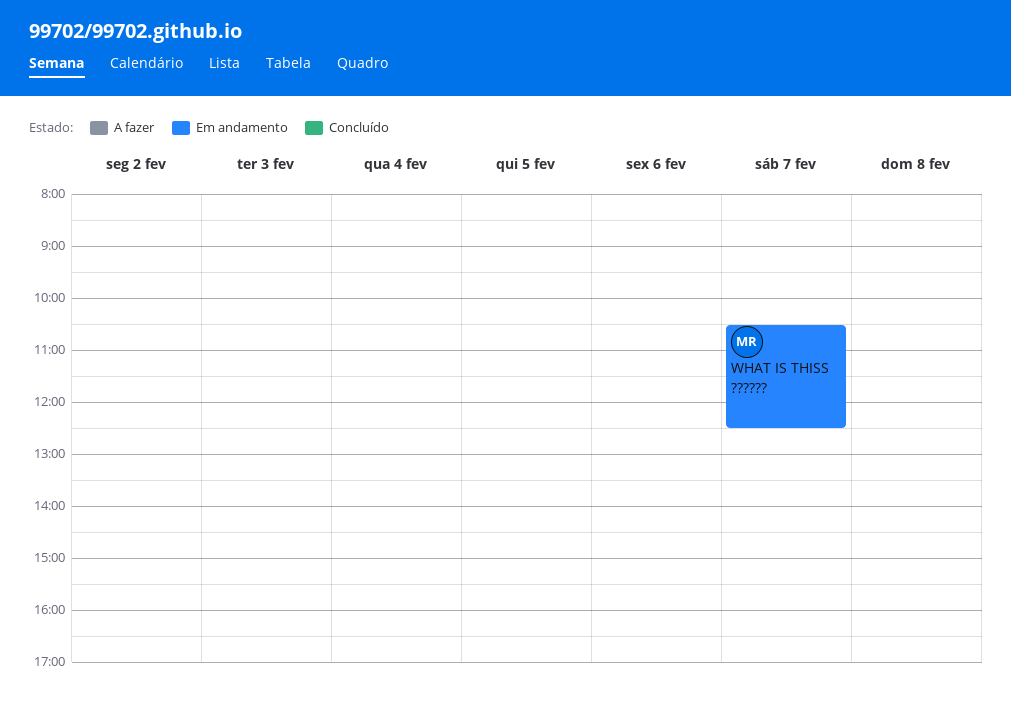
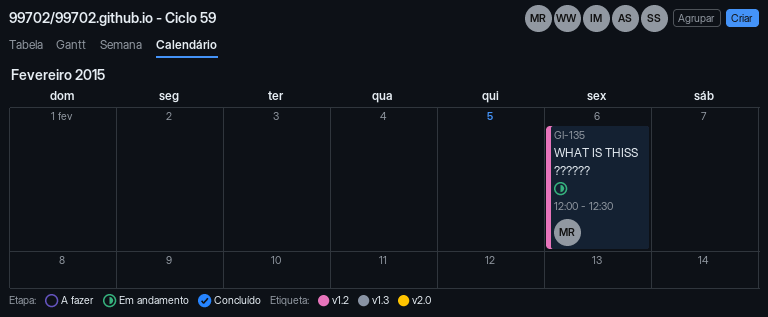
WHAT IS THISS ??????, day: Feb 7 -> Feb 6
WHAT IS THISS ??????, begins: 10:30 -> 12:00

